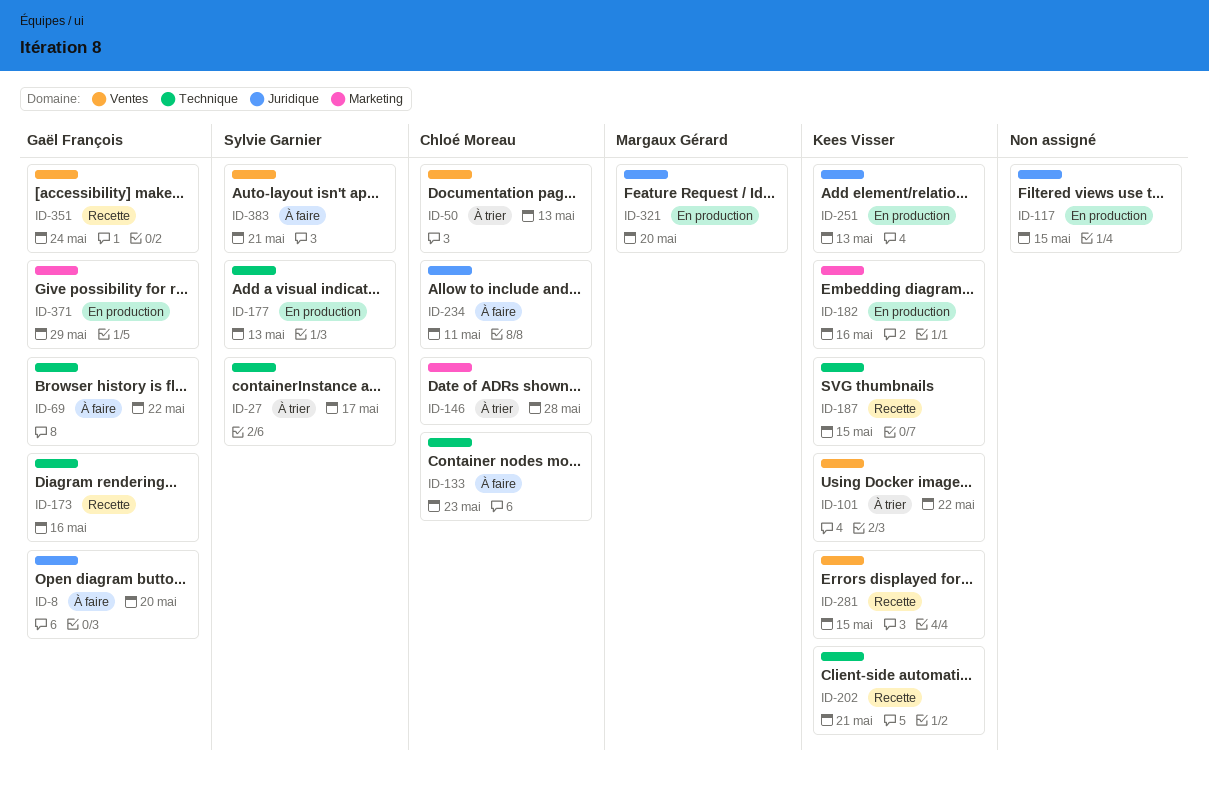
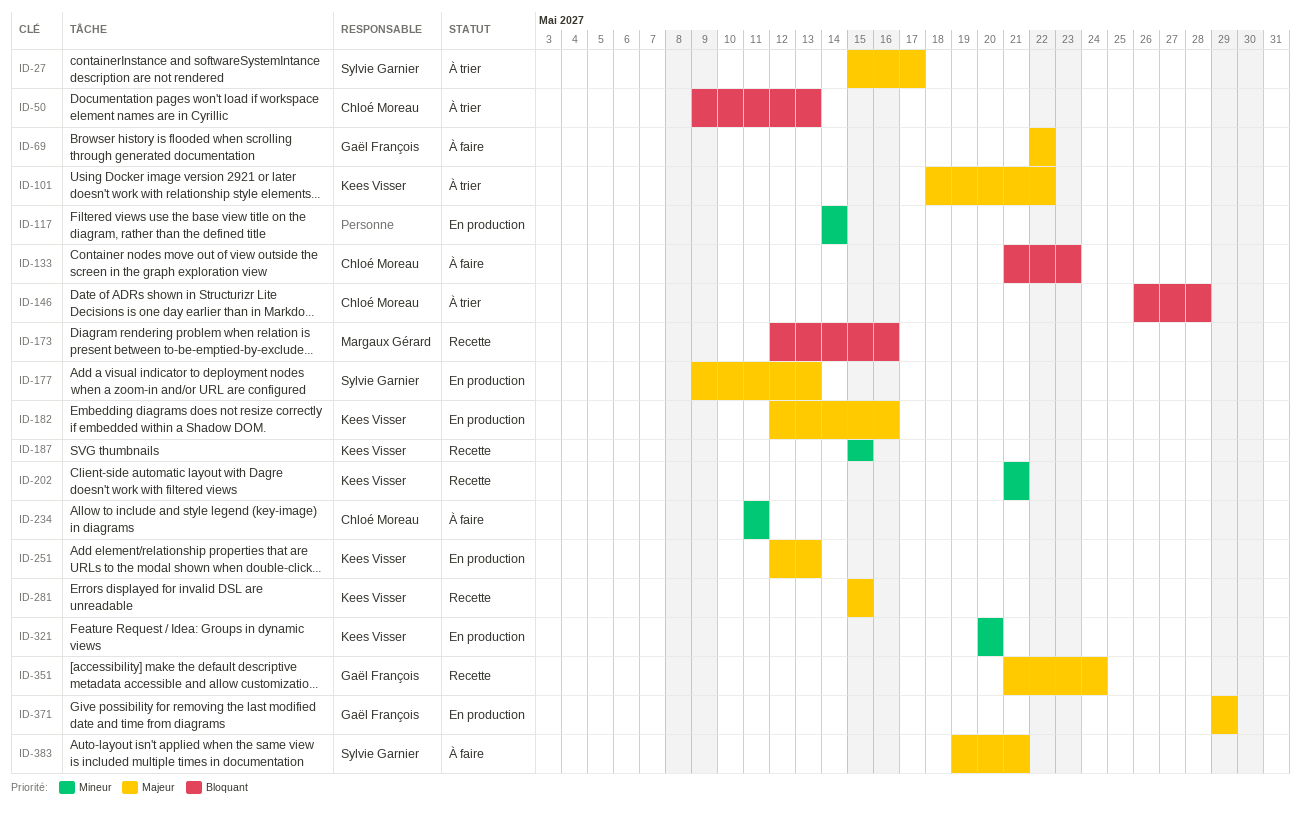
ID-8: present -> none
ID-117, due: May 15 -> May 14
ID-173, owner: Gaël François -> Margaux Gérard
ID-321, owner: Margaux Gérard -> Kees Visser

